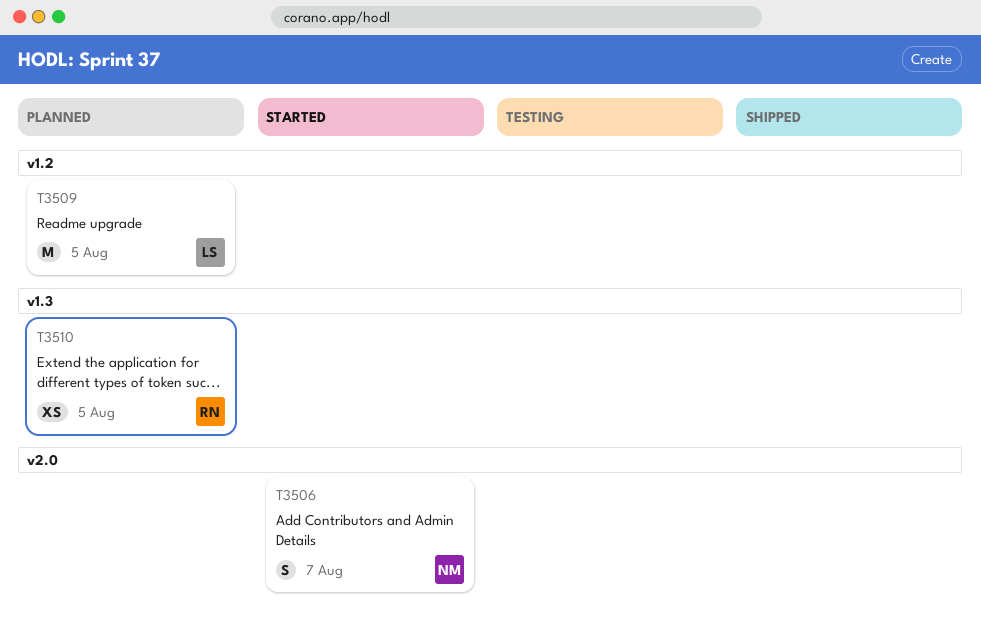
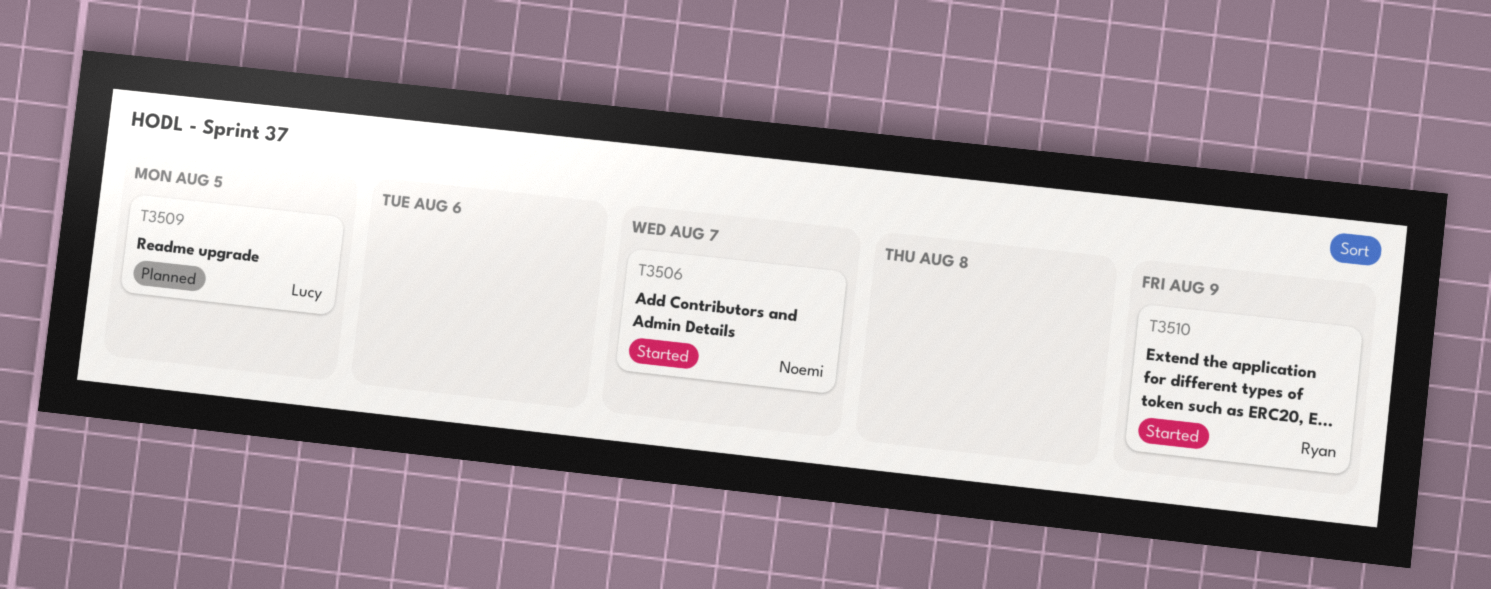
T3510, status: Planned -> Started
T3510, due: Aug 5 -> Aug 9

